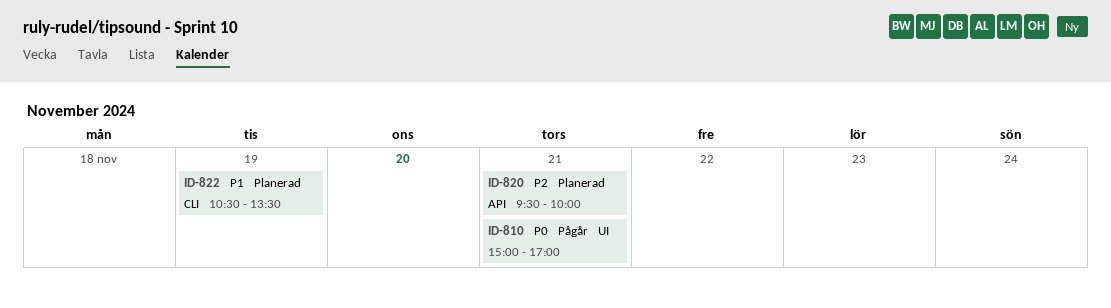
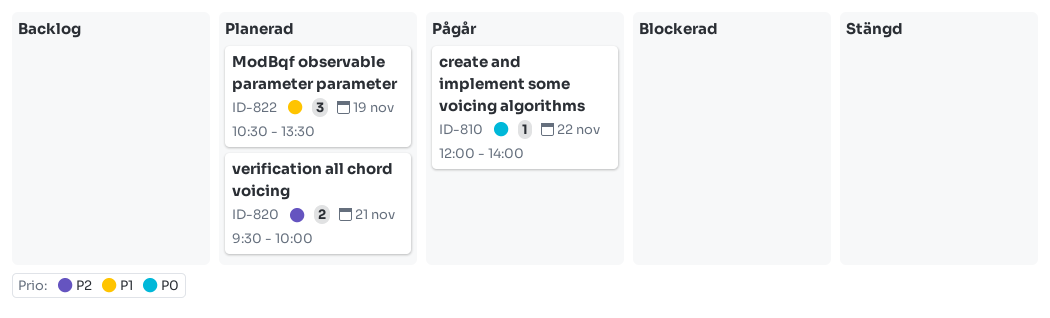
ID-810, day: Nov 21 -> Nov 22
ID-810, begins: 15:00 -> 12:00
ID-810, ends: 17:00 -> 14:00

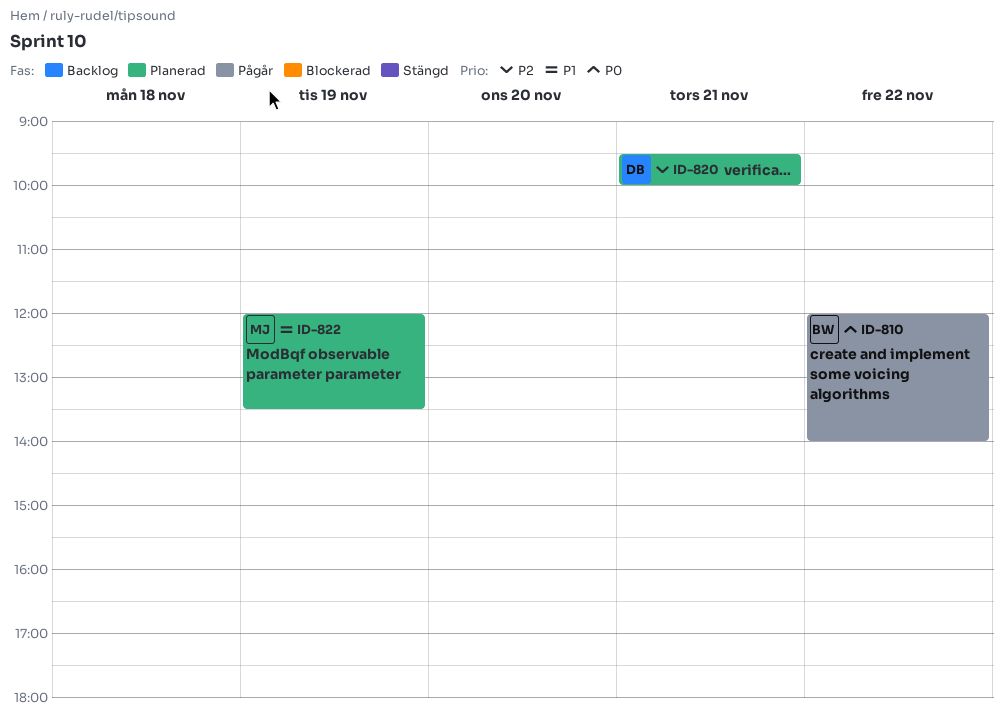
ID-822, begins: 10:30 -> 12:00

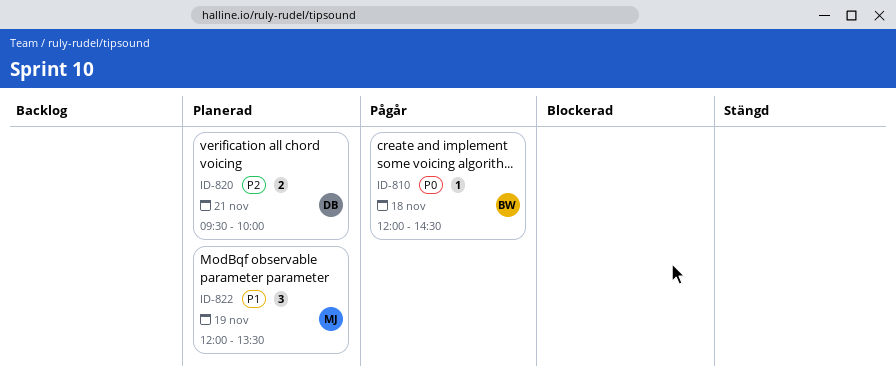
ID-810, day: Nov 22 -> Nov 18
ID-810, ends: 14:00 -> 14:30

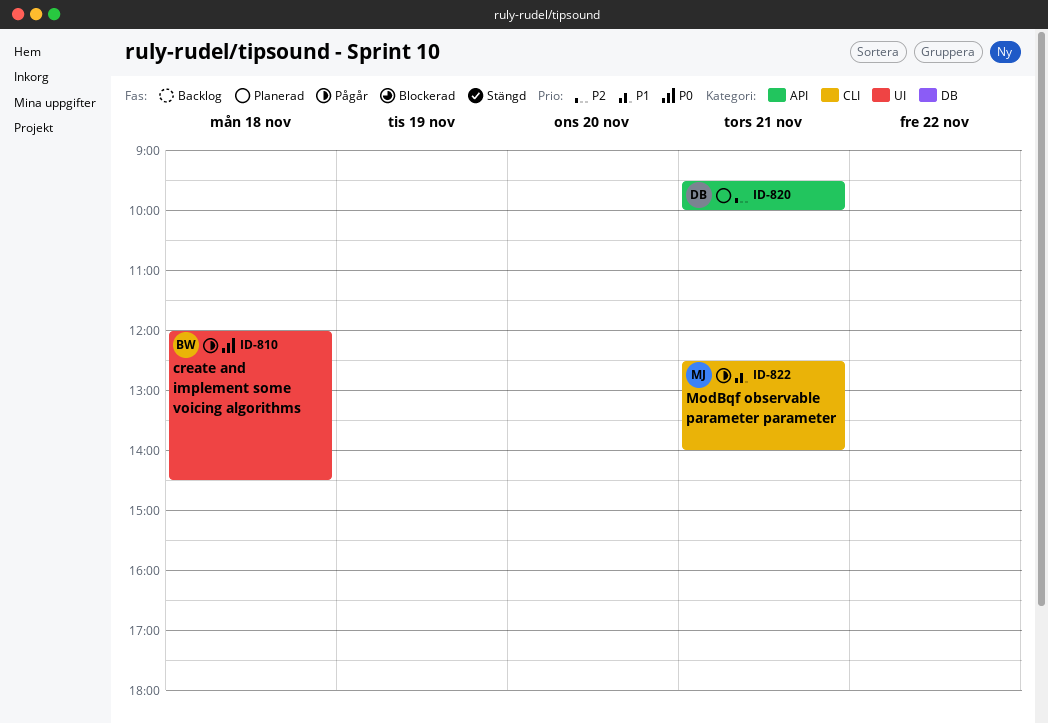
ID-822, status: Planerad -> Pågår
ID-822, day: Nov 19 -> Nov 21
ID-822, begins: 12:00 -> 12:30
ID-822, ends: 13:30 -> 14:00

